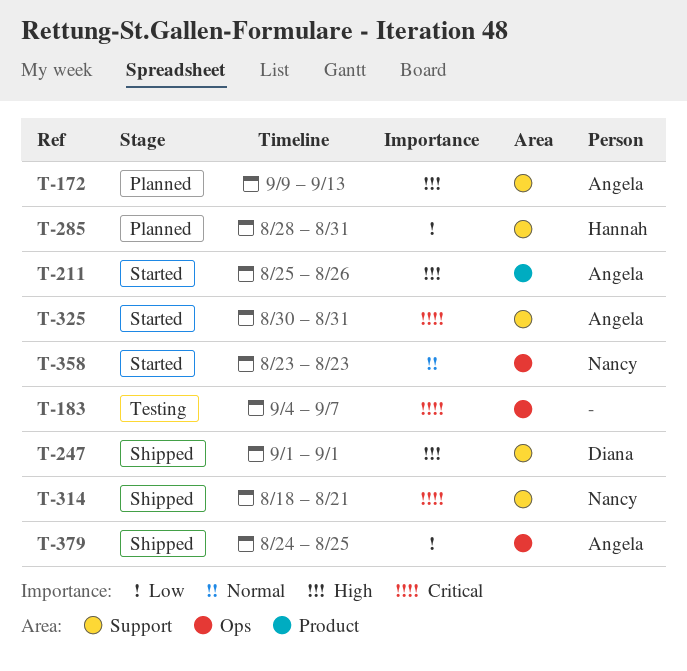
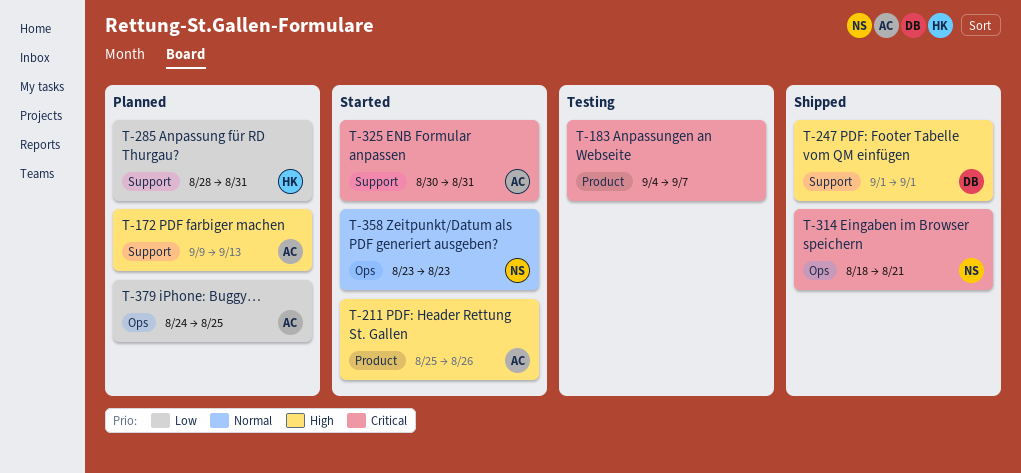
T-183, label: Ops -> Product
T-314, label: Support -> Ops
T-379, status: Shipped -> Planned

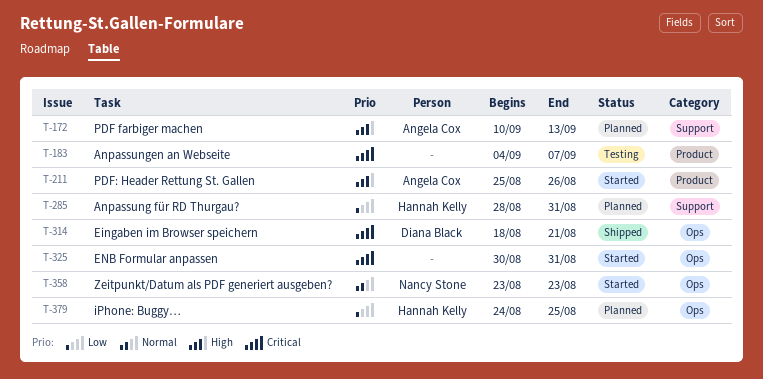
T-172, start: Sep 9 -> Sep 10
T-247: present -> none
T-314, owner: Nancy Stone -> Diana Black
T-325, owner: Angela Cox -> none
T-325, label: Support -> Ops
T-379, owner: Angela Cox -> Hannah Kelly

